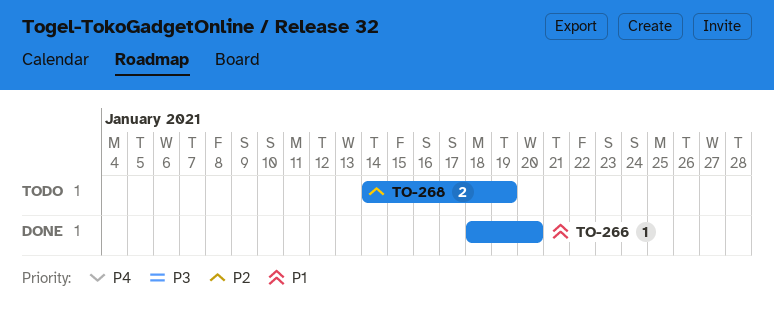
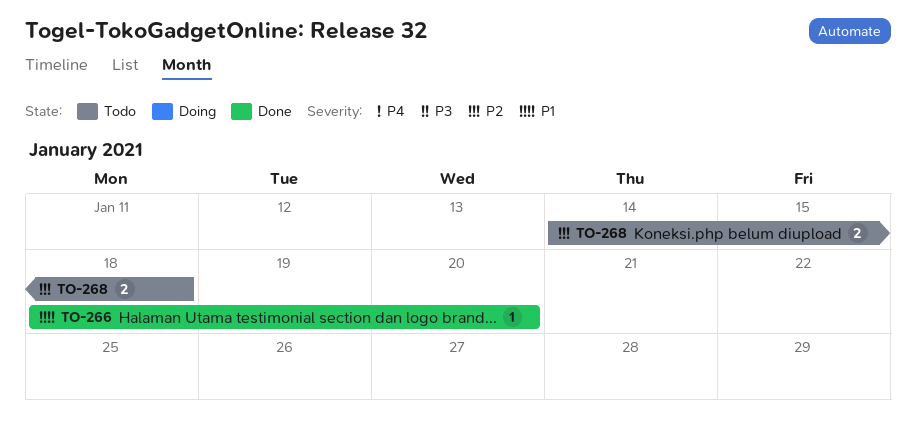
TO-268, due: Jan 19 -> Jan 18

